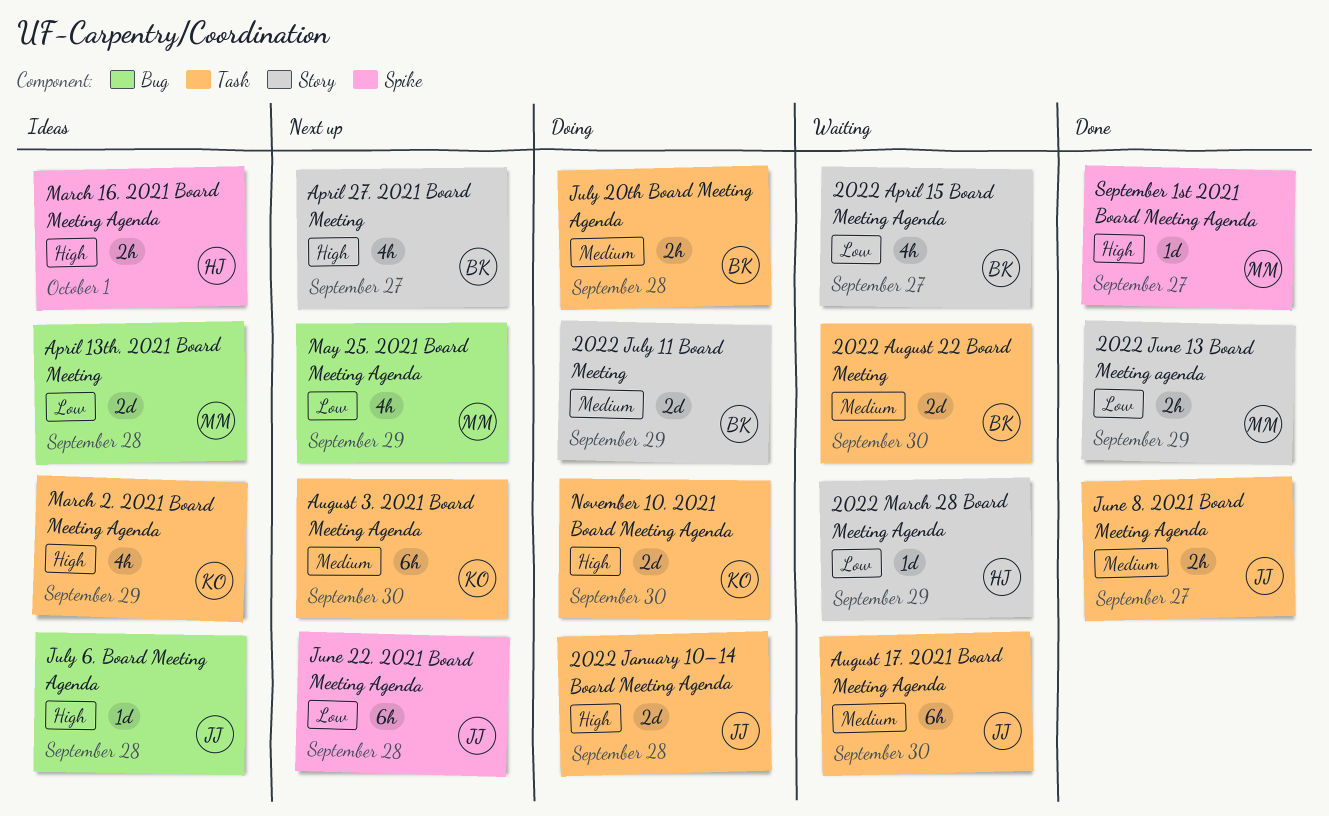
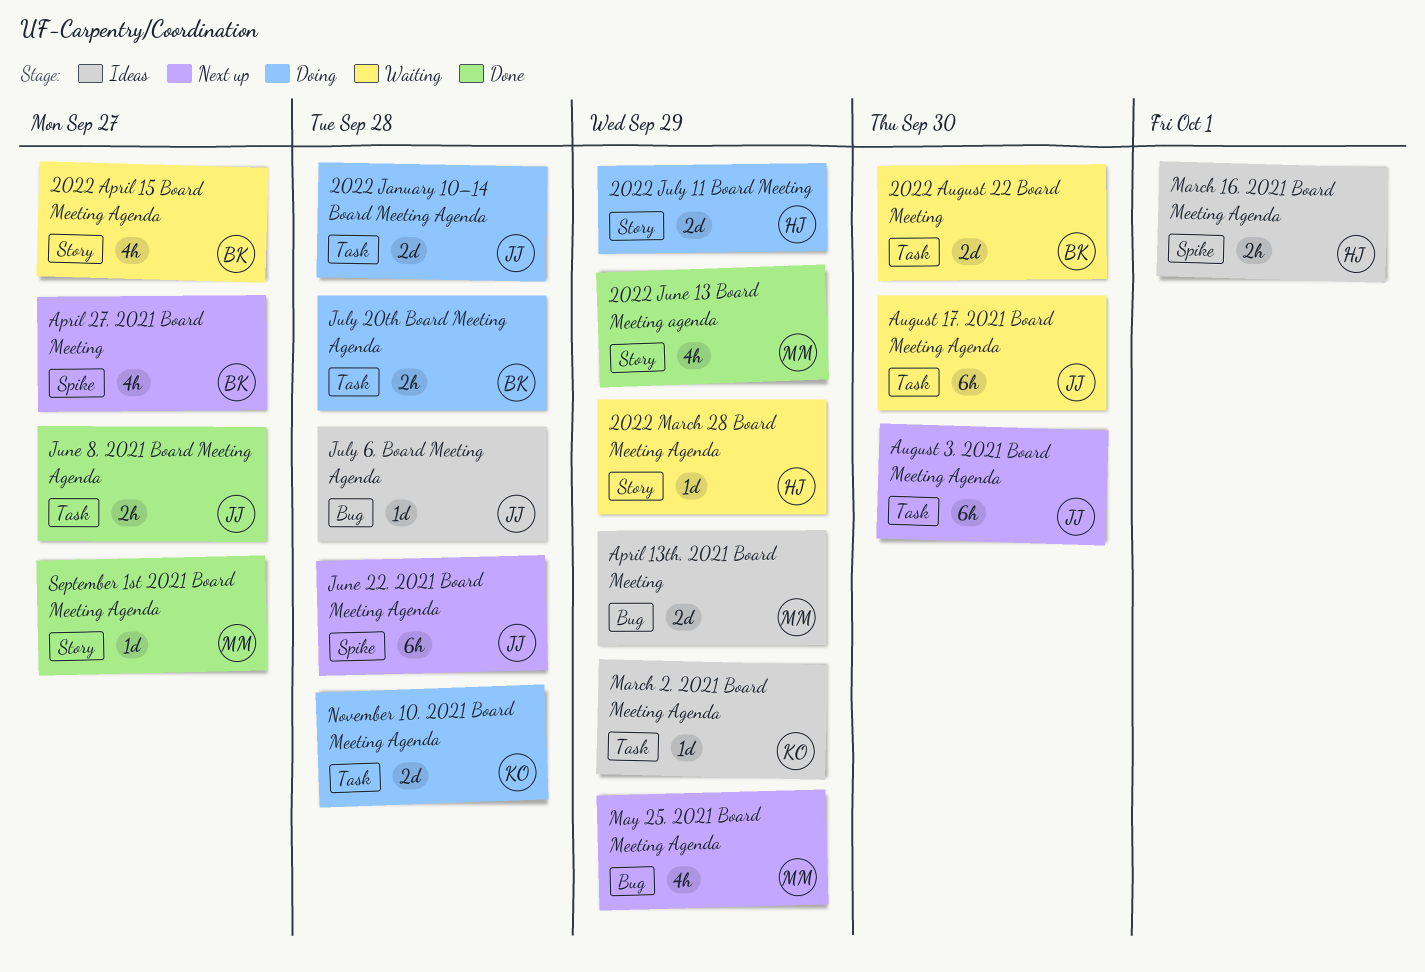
2022 July 11 Board Meeting, owner: BK -> HJ
2022 June 13 Board Meeting agenda, estimate: 2h -> 4h
April 13th, 2021 Board Meeting, due: Sep 28 -> Sep 29
April 27, 2021 Board Meeting, label: Story -> Spike
August 3, 2021 Board Meeting Agenda, owner: KO -> JJ
March 2, 2021 Board Meeting Agenda, estimate: 4h -> 1d
November 10, 2021 Board Meeting Agenda, due: Sep 30 -> Sep 28
September 1st 2021 Board Meeting Agenda, label: Spike -> Story

